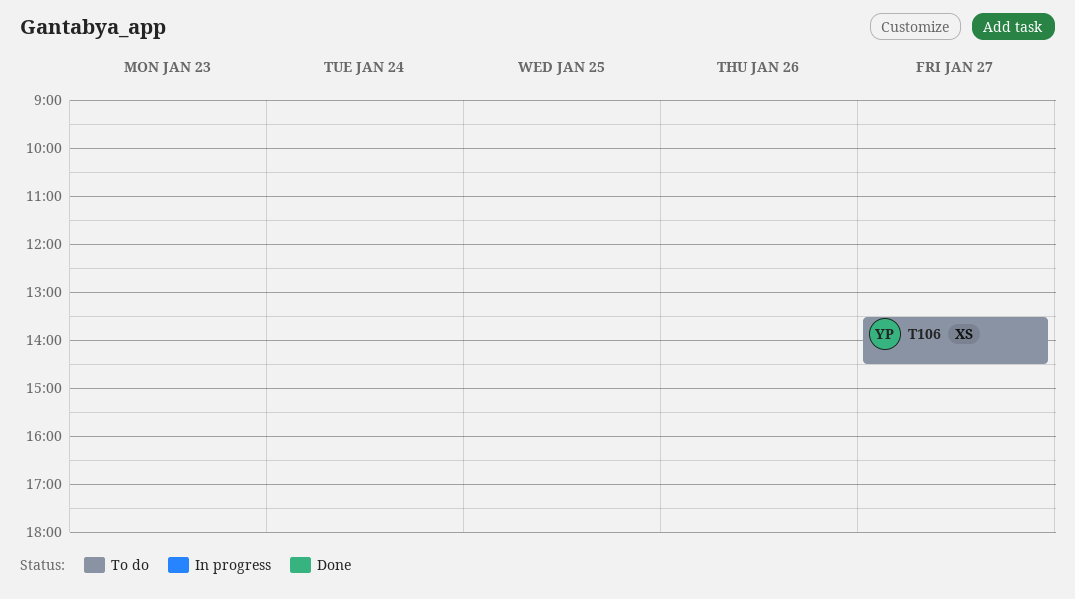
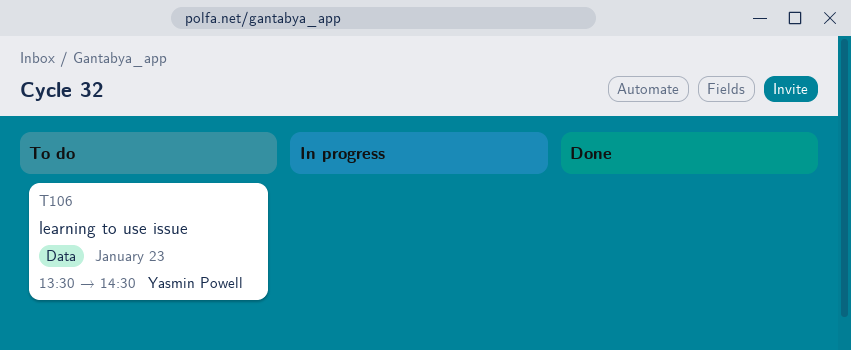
T106, day: Jan 27 -> Jan 23

